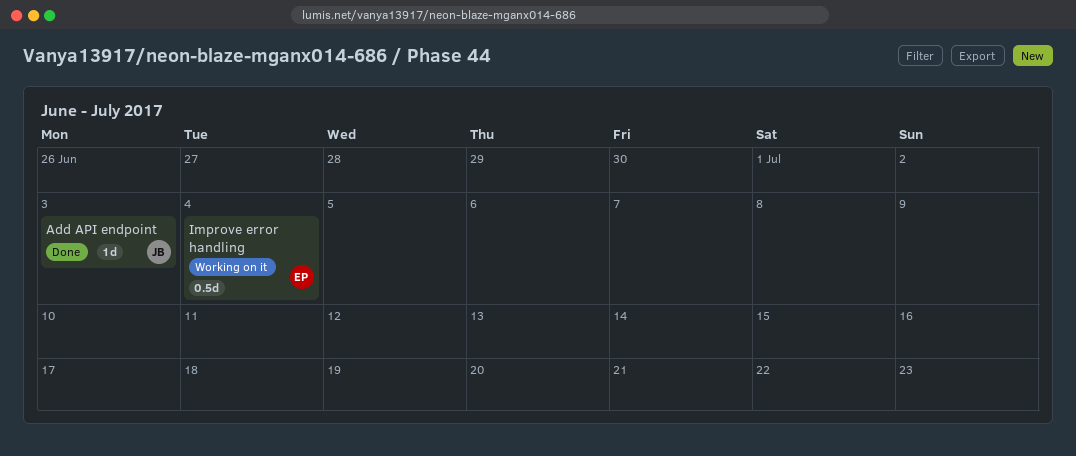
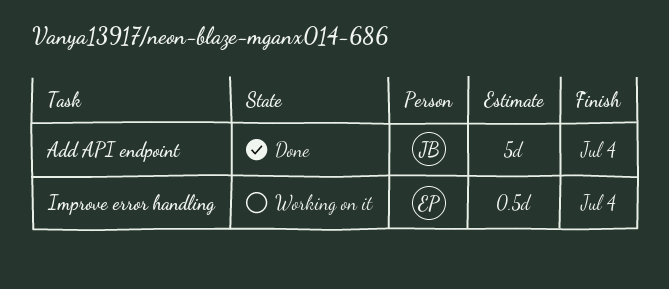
Add API endpoint, estimate: 1d -> 5d
Add API endpoint, due: Jul 3 -> Jul 4

